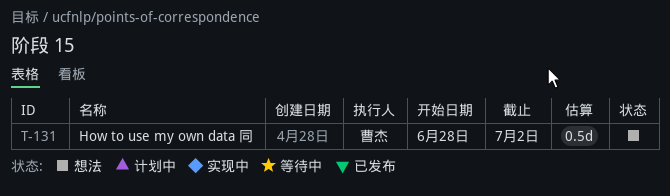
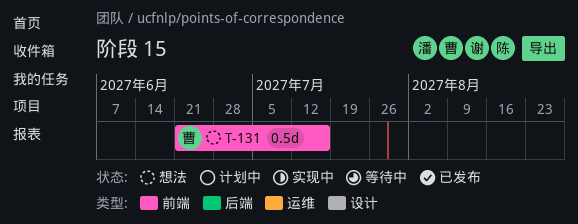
T-131, start: Jun 28 -> Jun 21
T-131, due: Jul 2 -> Jul 16

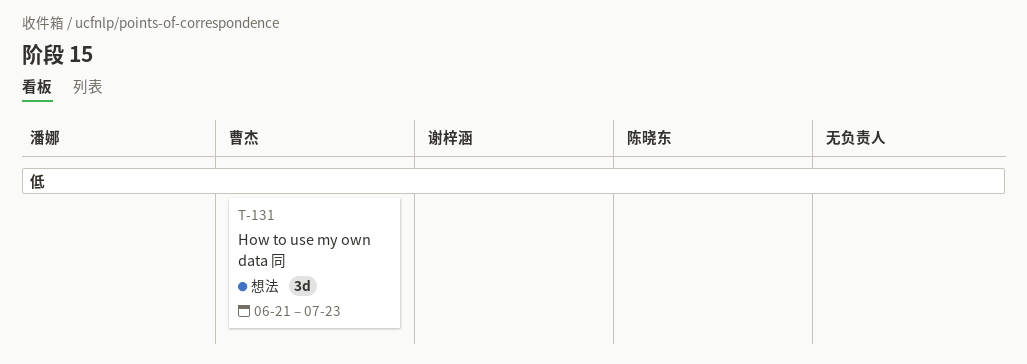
T-131, estimate: 0.5d -> 3d
T-131, due: Jul 16 -> Jul 23

